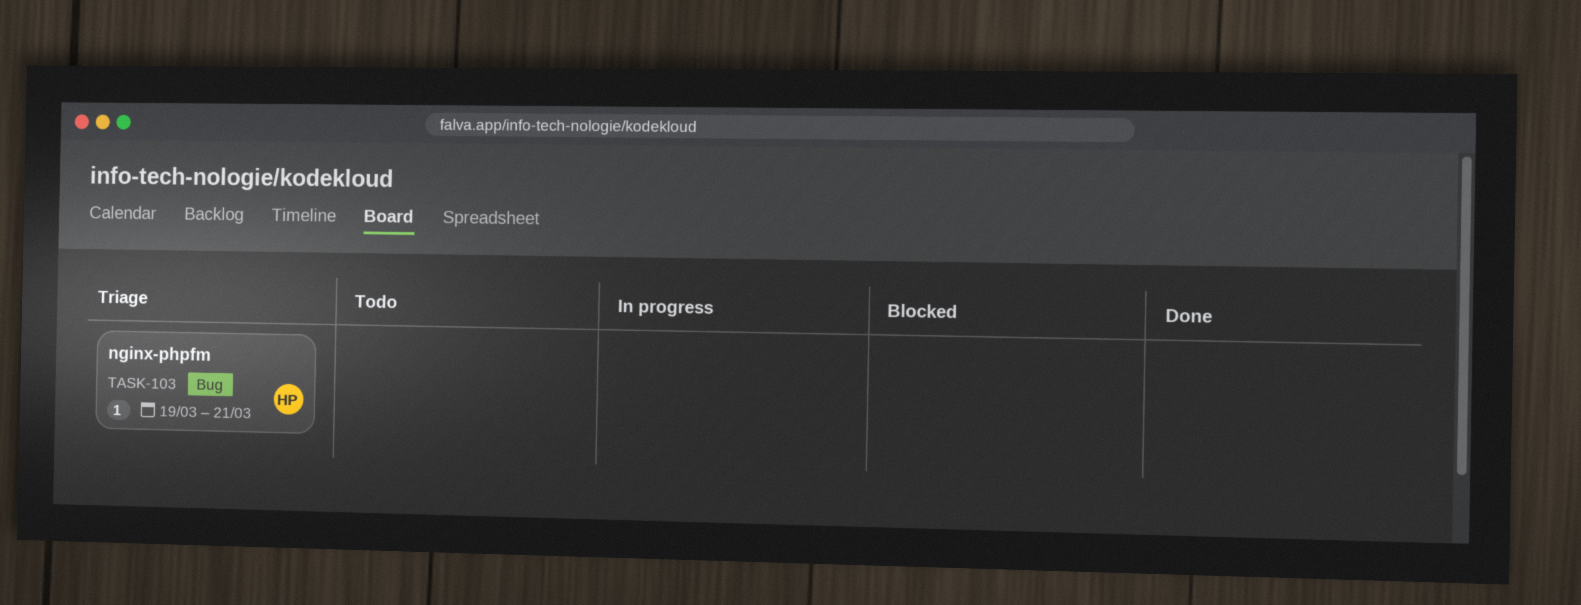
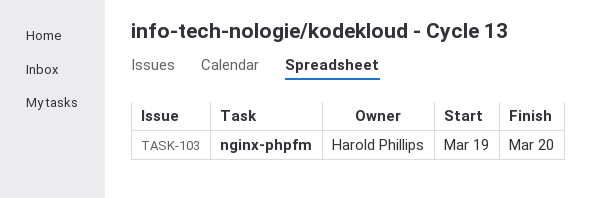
TASK-103, due: Mar 21 -> Mar 20

